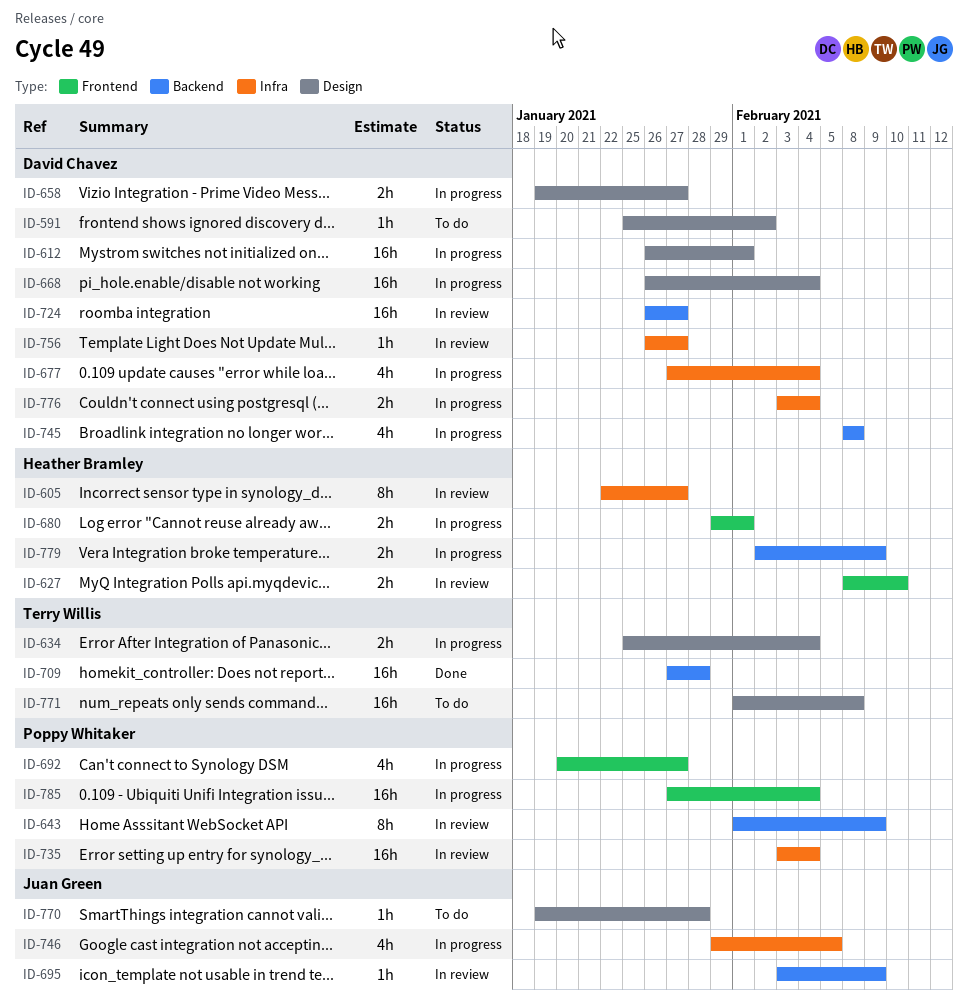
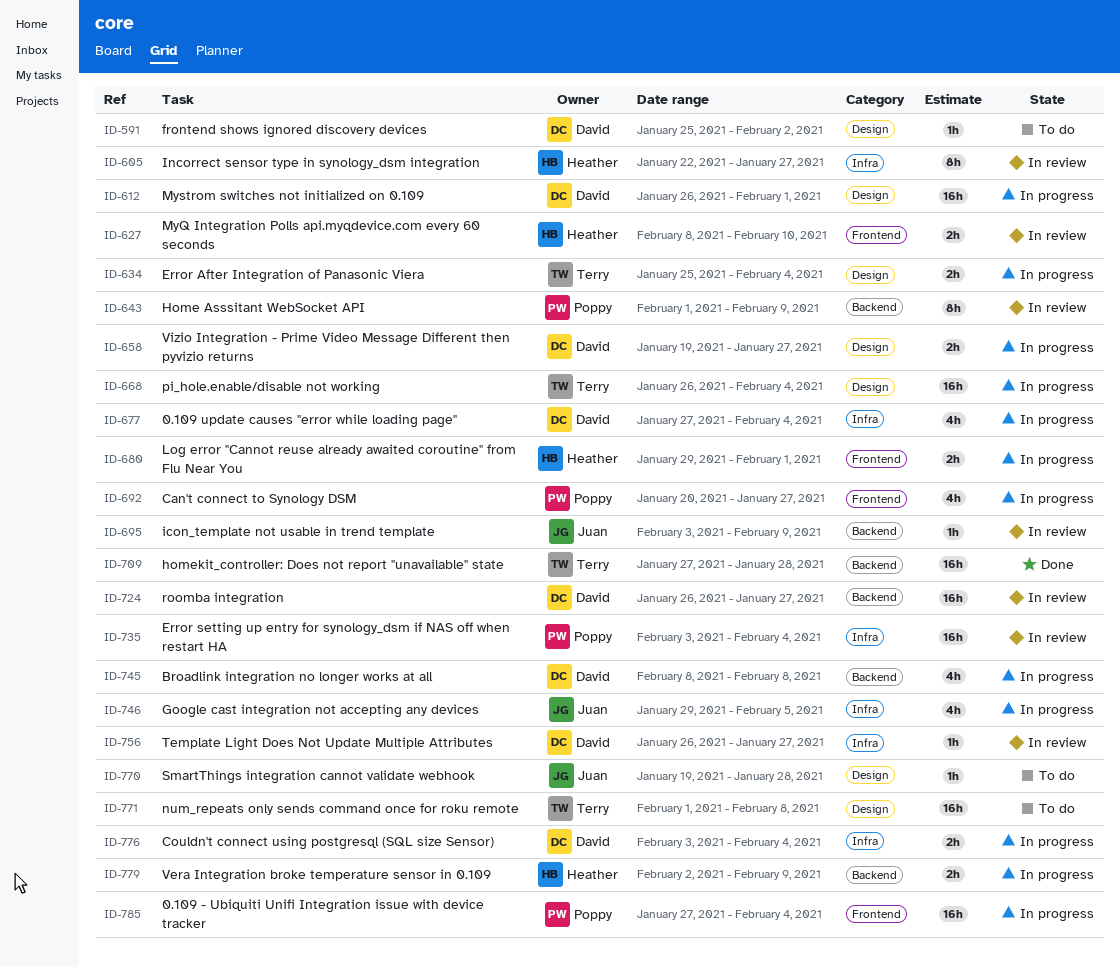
ID-668, owner: David Chavez -> Terry Willis

